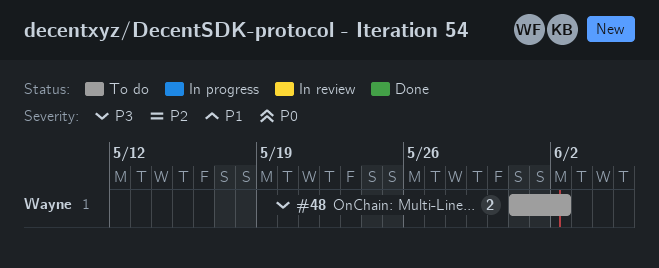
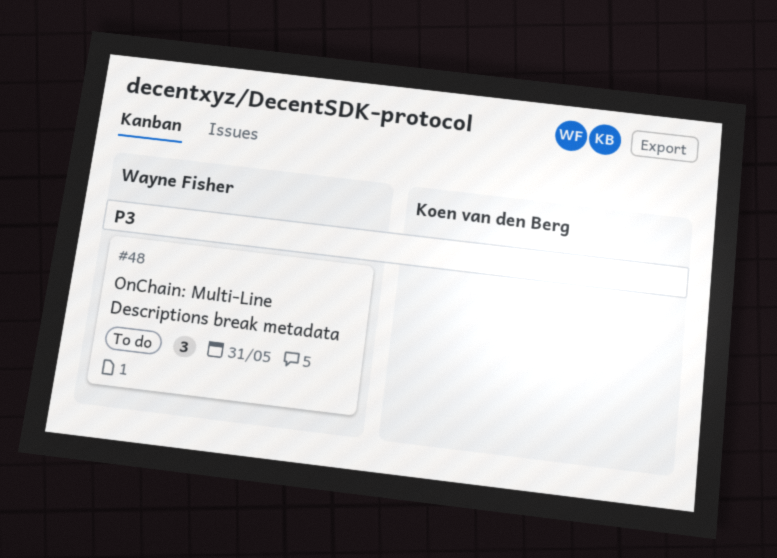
#48, estimate: 2 -> 3
#48, due: Jun 2 -> May 31

